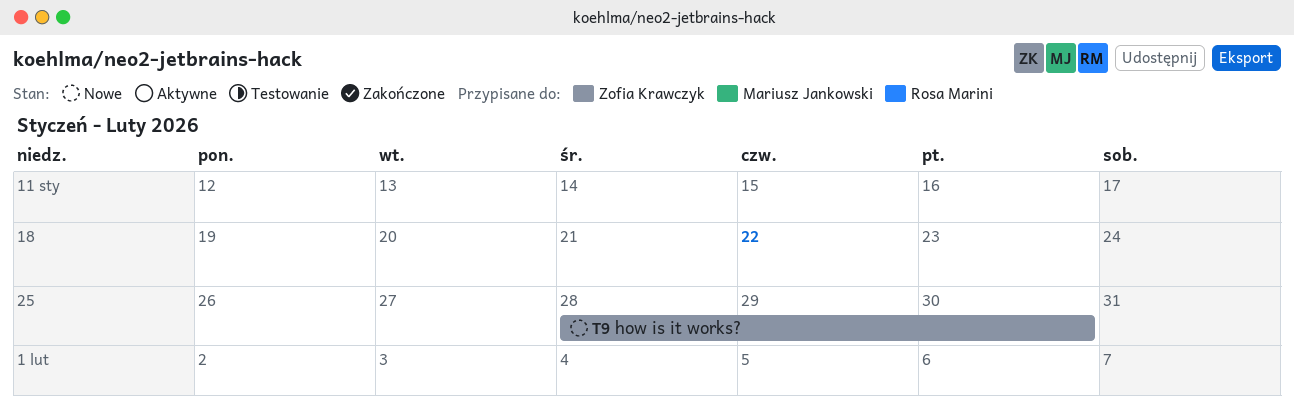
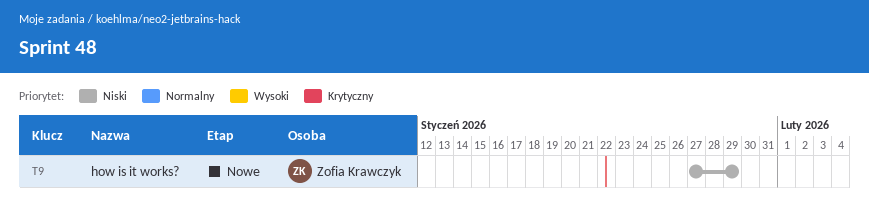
T9, start: Jan 28 -> Jan 27
T9, due: Jan 30 -> Jan 29

